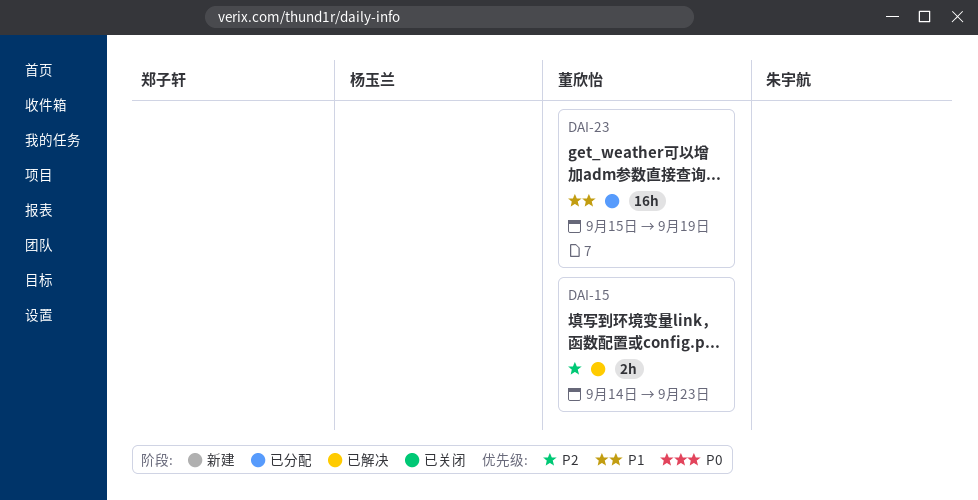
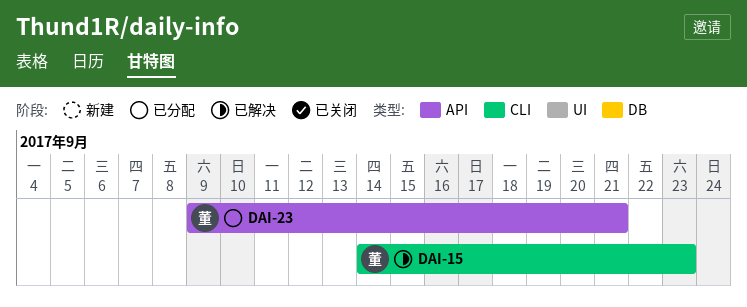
DAI-23, start: Sep 15 -> Sep 9
DAI-23, due: Sep 19 -> Sep 21

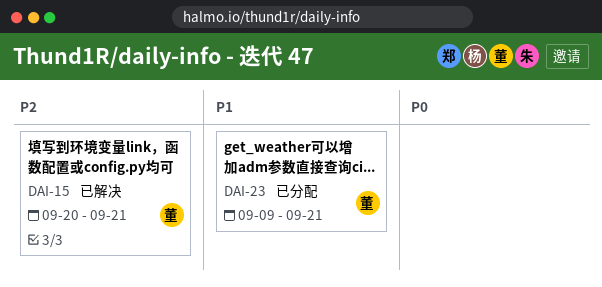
DAI-15, start: Sep 14 -> Sep 20
DAI-15, due: Sep 23 -> Sep 21

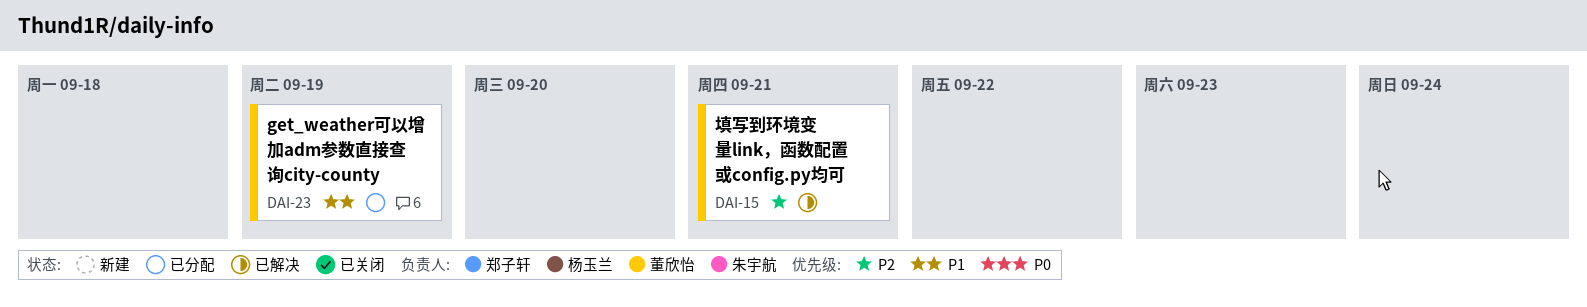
DAI-23, due: Sep 21 -> Sep 19

